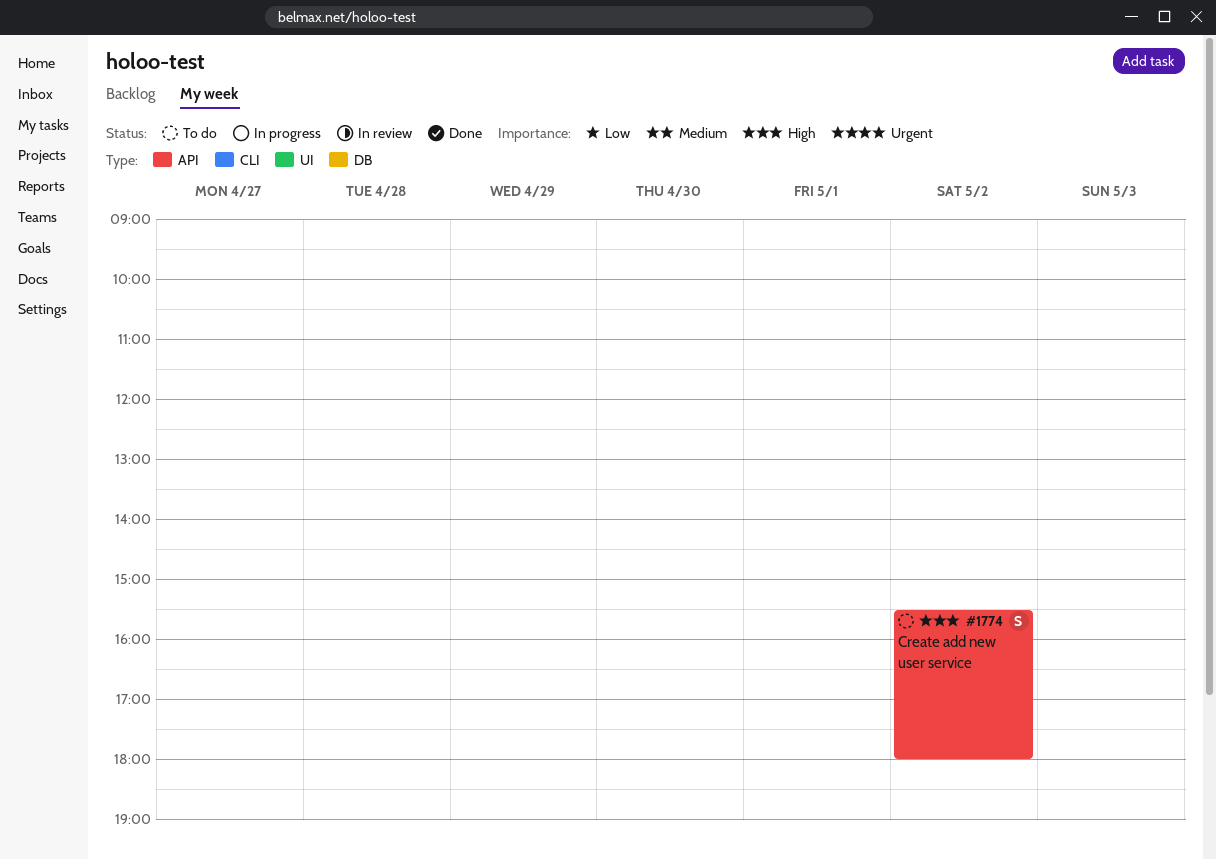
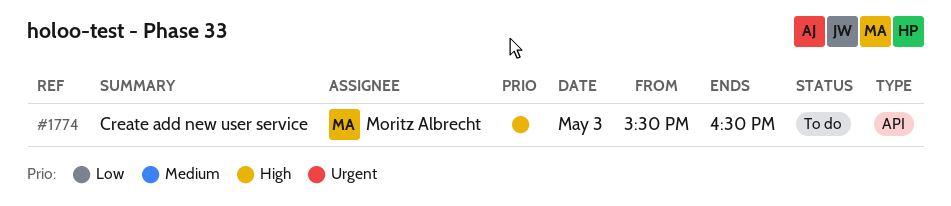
#1774, day: May 2 -> May 3
#1774, ends: 18:00 -> 16:30

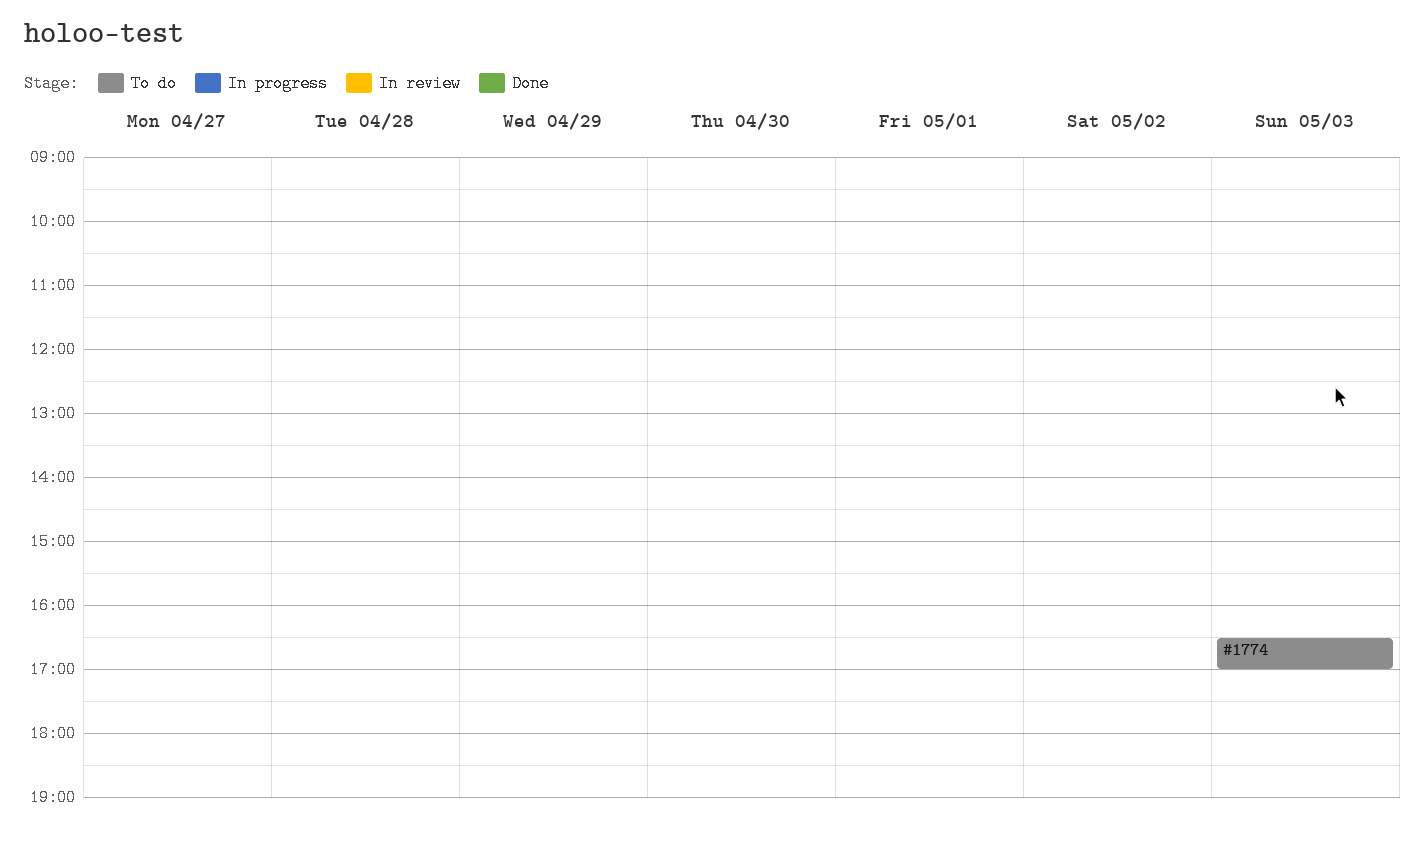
#1774, begins: 15:30 -> 16:30
#1774, ends: 16:30 -> 17:00

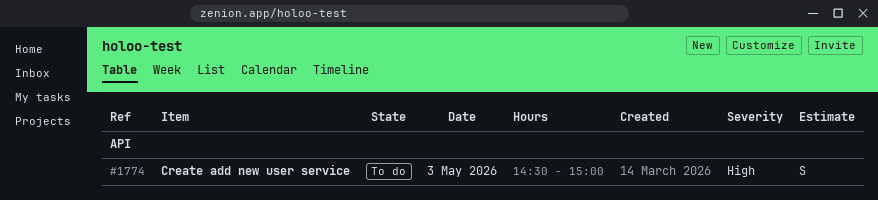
#1774, begins: 16:30 -> 14:30
#1774, ends: 17:00 -> 15:00

